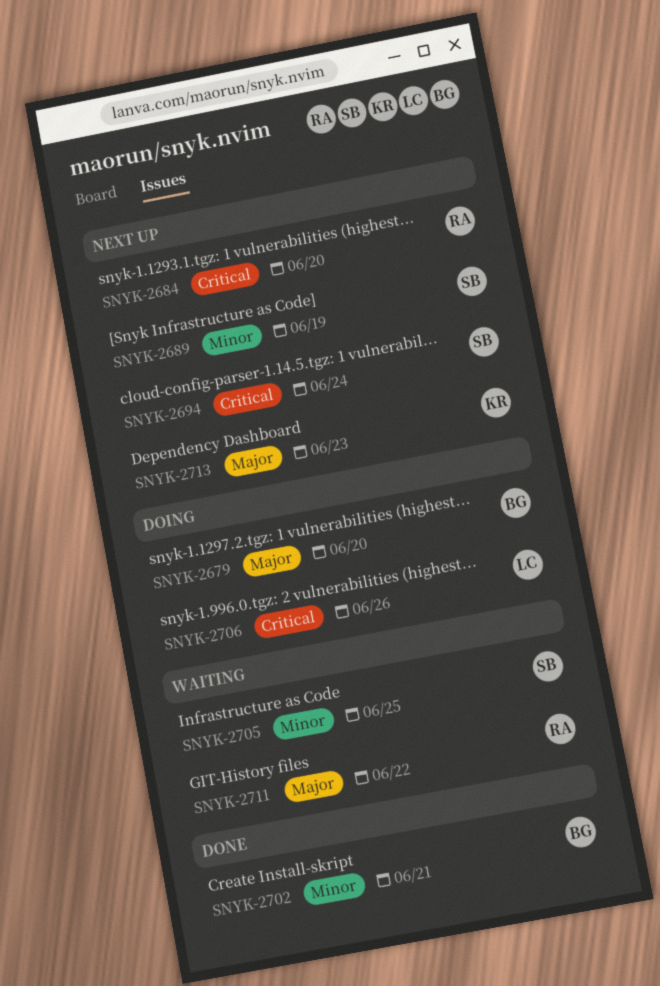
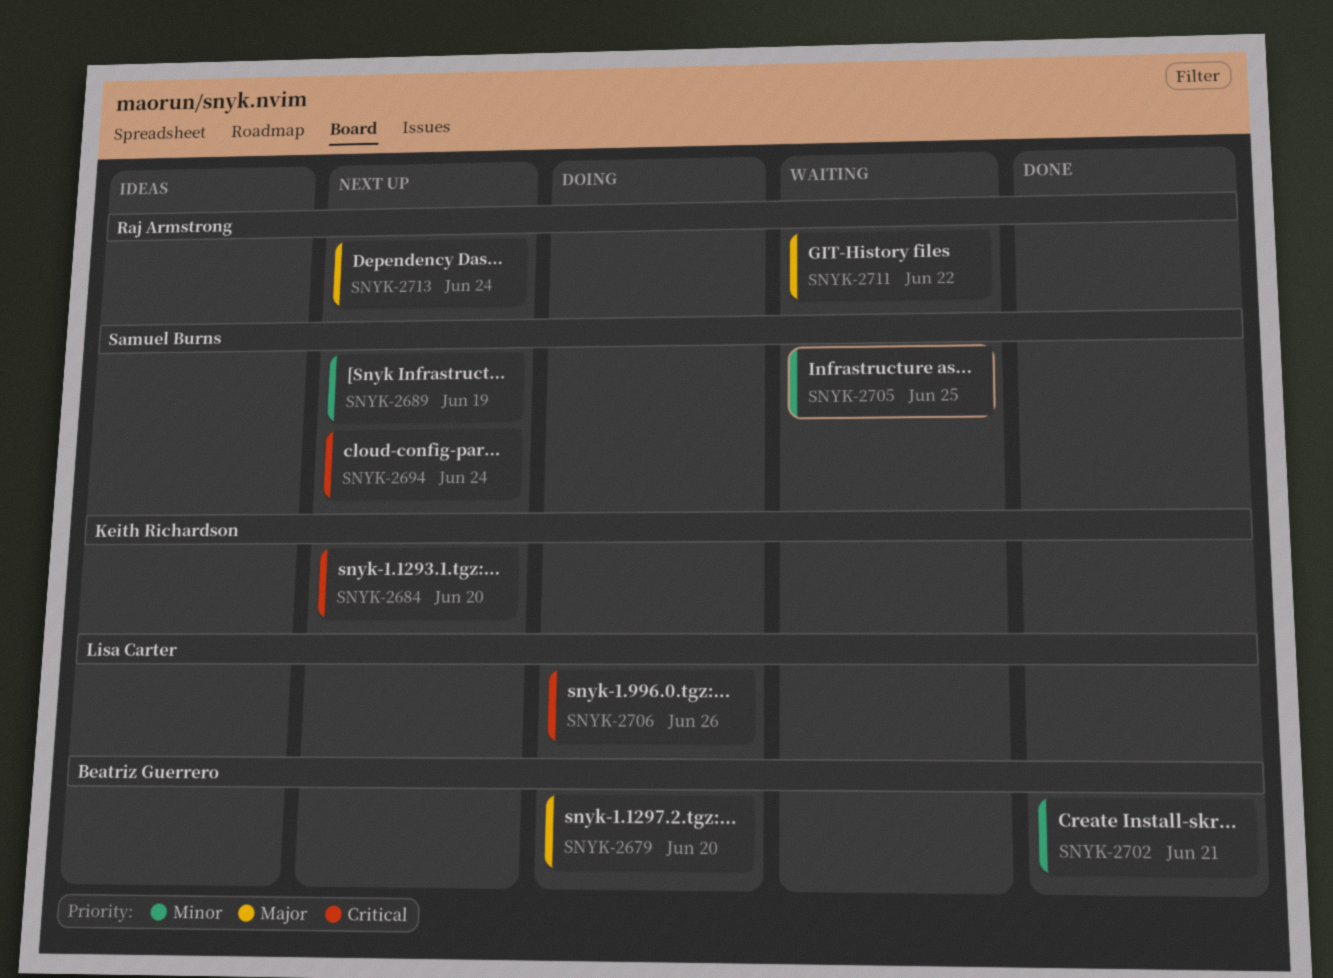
SNYK-2684, owner: Raj Armstrong -> Keith Richardson
SNYK-2713, owner: Keith Richardson -> Raj Armstrong
SNYK-2713, due: Jun 23 -> Jun 24

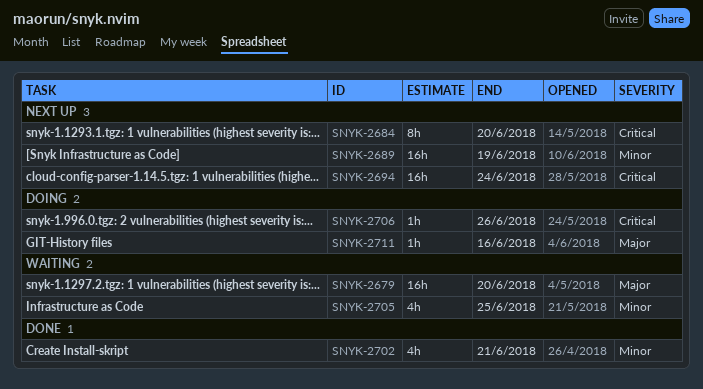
SNYK-2679, status: Doing -> Waiting
SNYK-2711, status: Waiting -> Doing
SNYK-2711, due: Jun 22 -> Jun 16
SNYK-2713: present -> none

